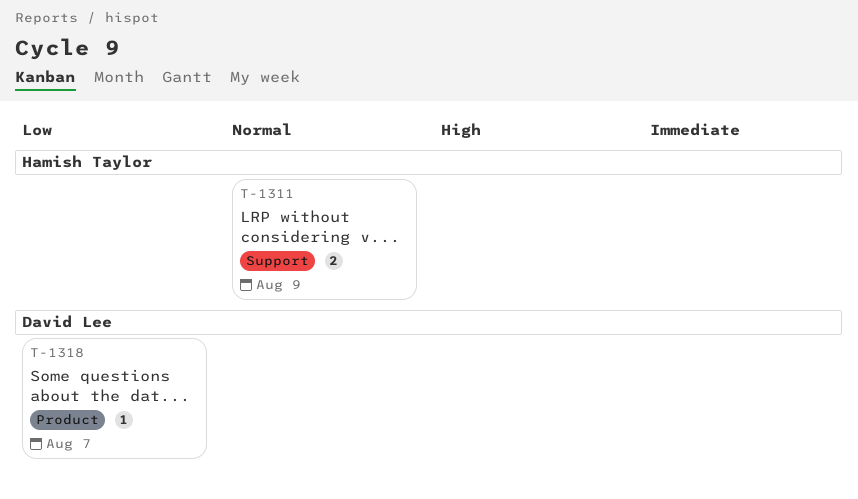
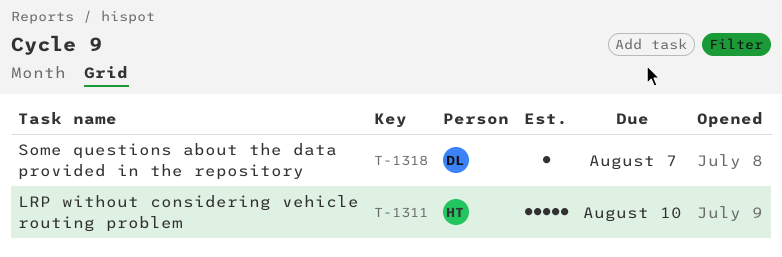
T-1311, estimate: 2 -> 5
T-1311, due: Aug 9 -> Aug 10

